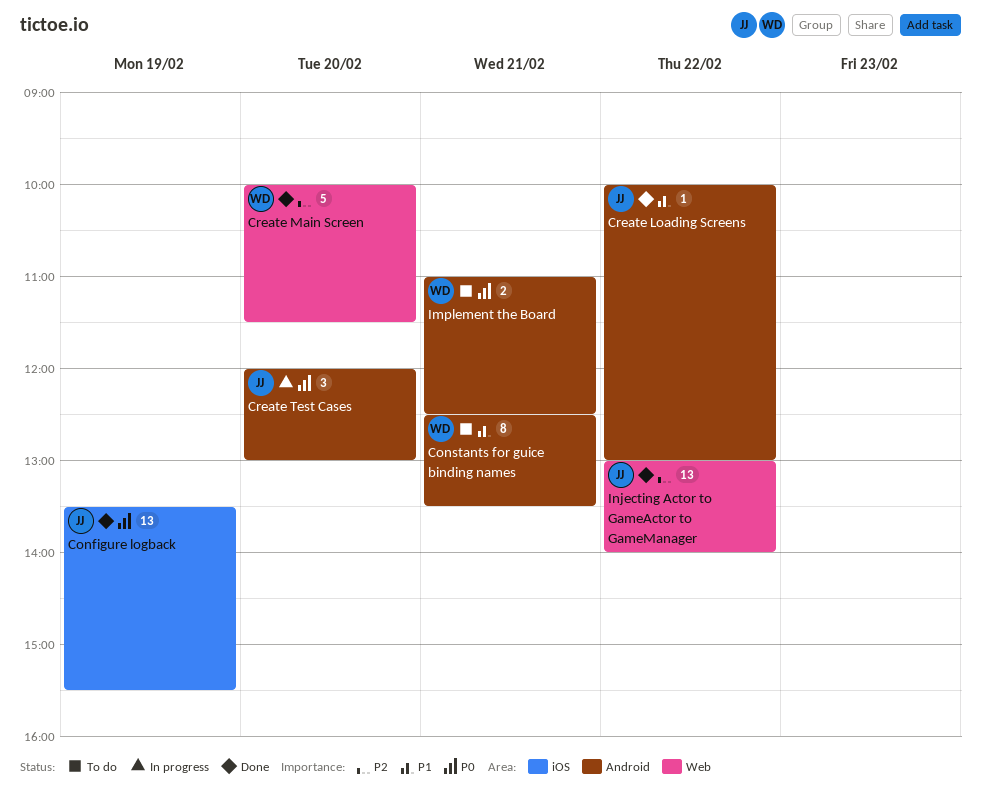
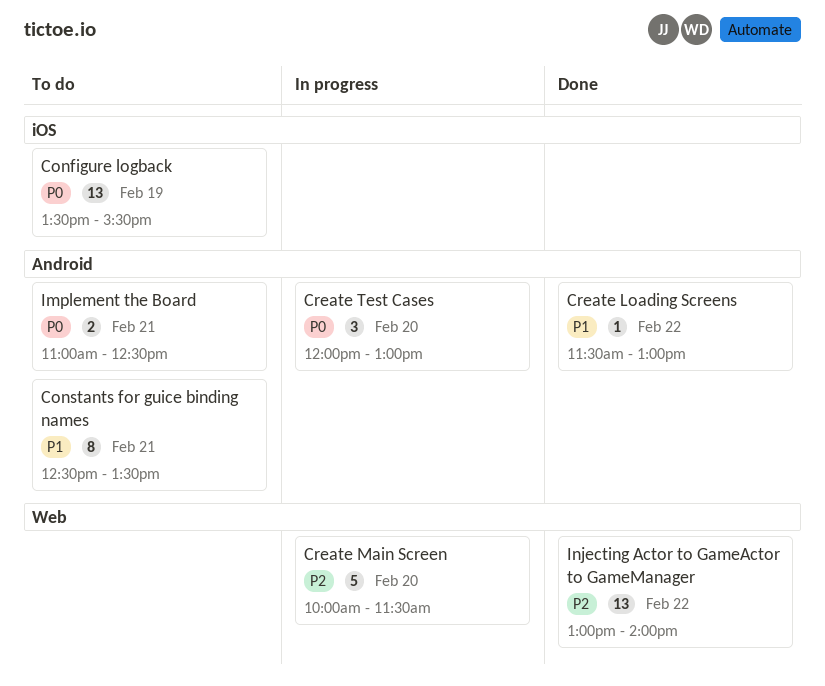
Configure logback, status: Done -> To do
Create Loading Screens, begins: 10:00 -> 11:30
Create Main Screen, status: Done -> In progress

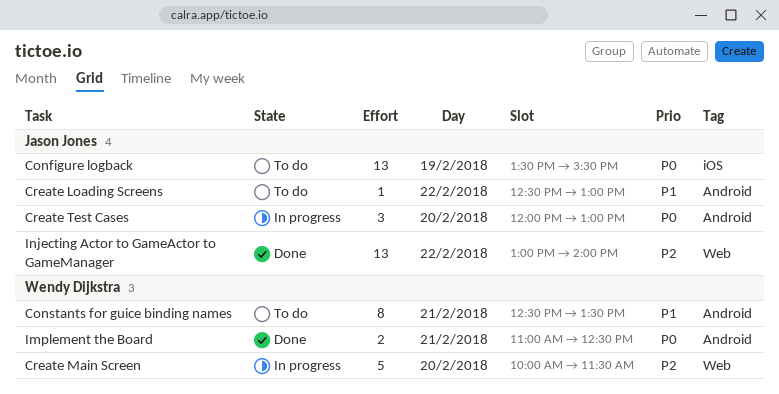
Create Loading Screens, status: Done -> To do
Create Loading Screens, begins: 11:30 -> 12:30
Implement the Board, status: To do -> Done

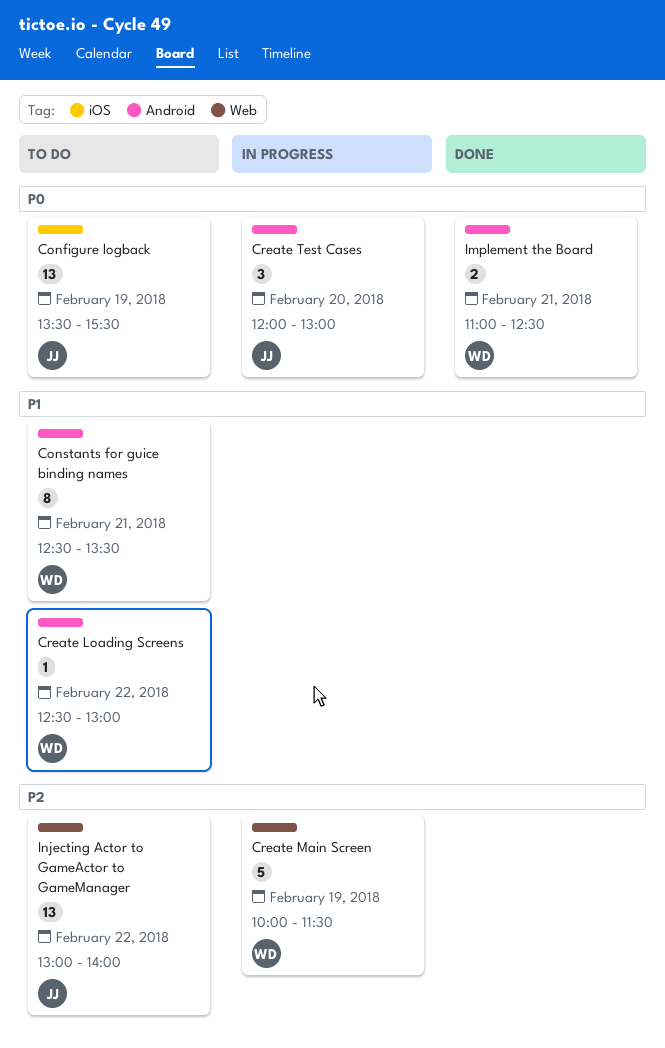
Create Loading Screens, owner: Jason Jones -> Wendy Dijkstra
Create Main Screen, day: Feb 20 -> Feb 19
Injecting Actor to GameActor to GameManager, status: Done -> To do

